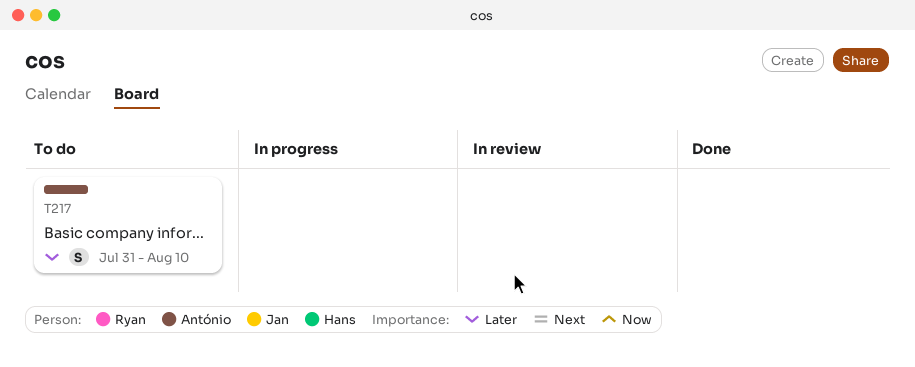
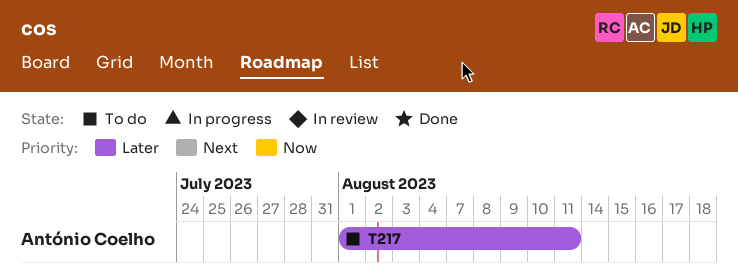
T217, start: Jul 31 -> Aug 1
T217, due: Aug 10 -> Aug 11

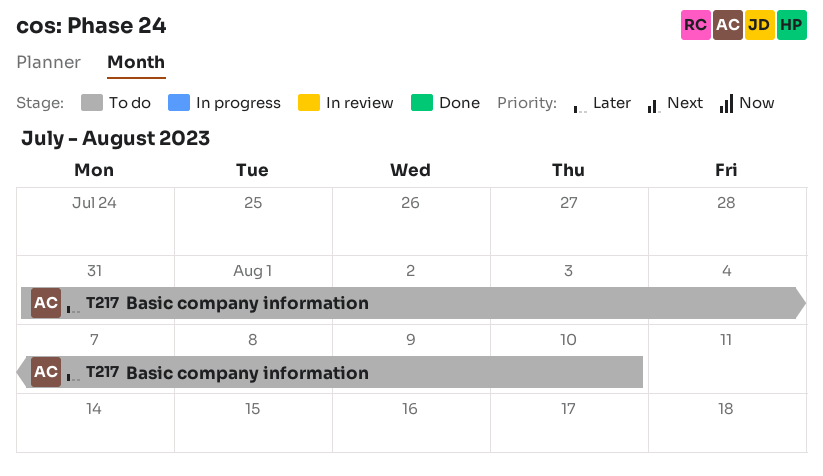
T217, start: Aug 1 -> Jul 31
T217, due: Aug 11 -> Aug 10

